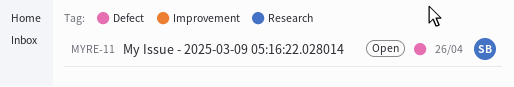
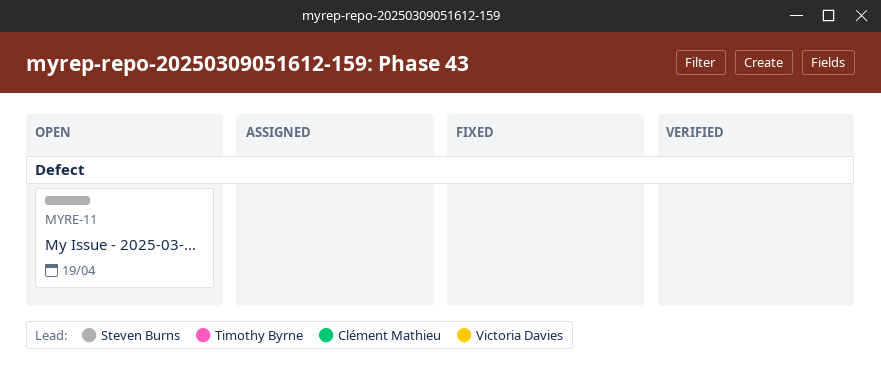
MYRE-11, due: Apr 26 -> Apr 19

